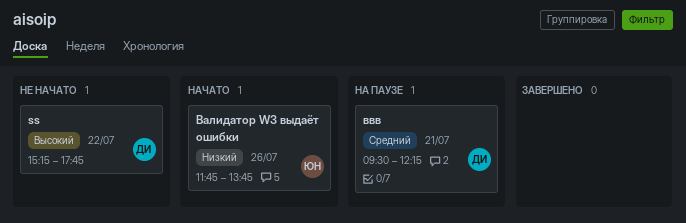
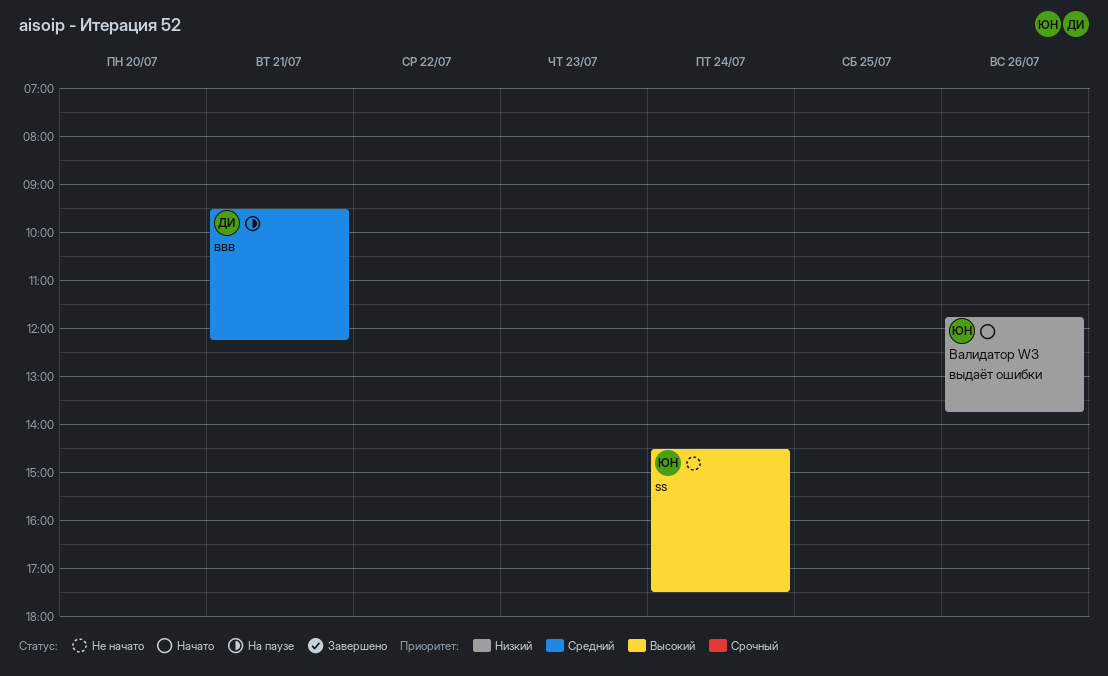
ss, owner: ДИ -> ЮН
ss, day: Jul 22 -> Jul 24
ss, begins: 15:15 -> 14:30
ss, ends: 17:45 -> 17:30

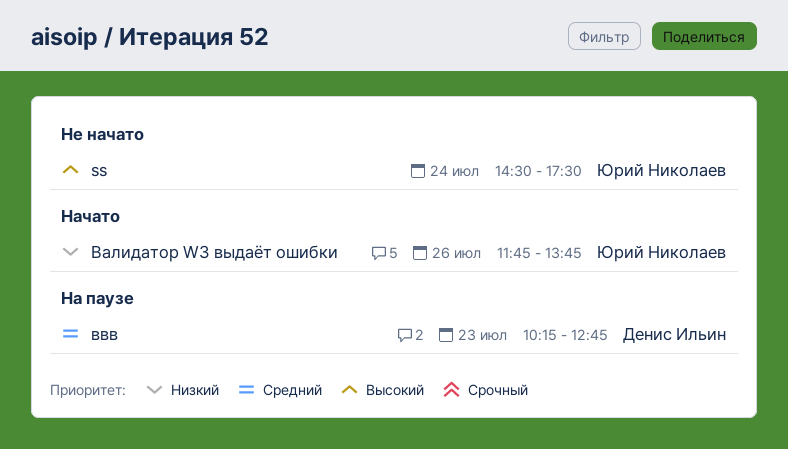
ввв, day: Jul 21 -> Jul 23
ввв, begins: 09:30 -> 10:15
ввв, ends: 12:15 -> 12:45

